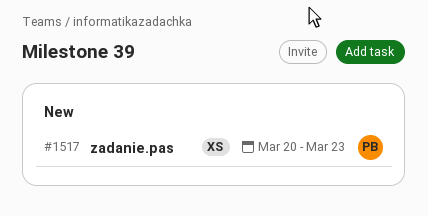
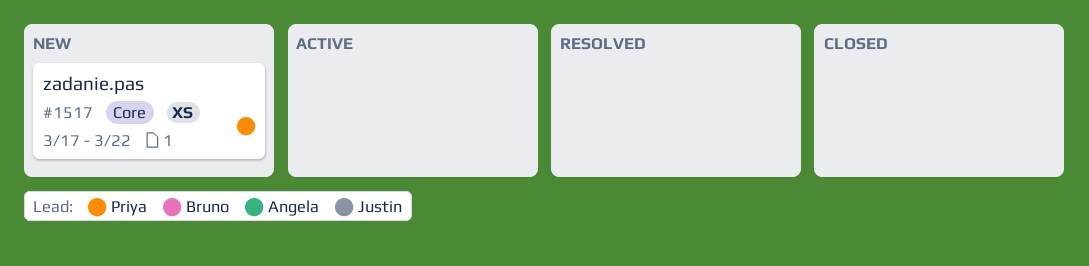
#1517, start: Mar 20 -> Mar 17
#1517, due: Mar 23 -> Mar 22

